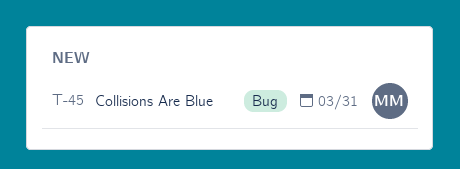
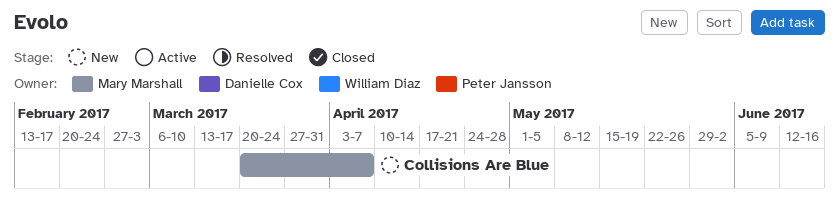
Collisions Are Blue, due: Mar 31 -> Apr 7

